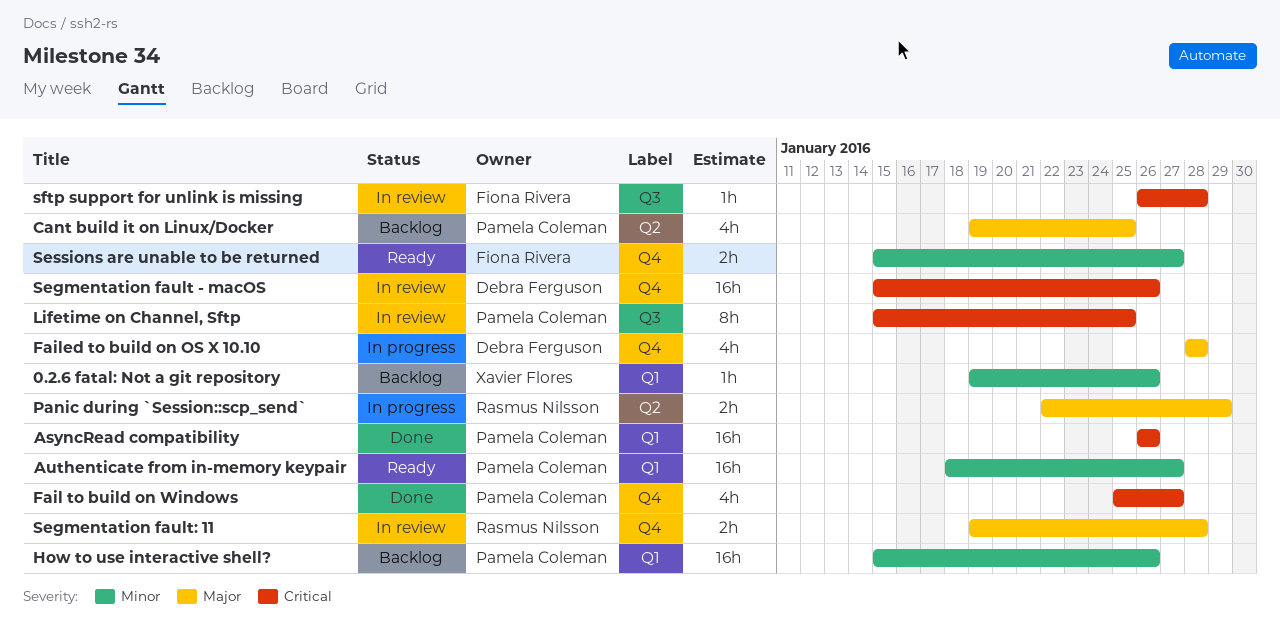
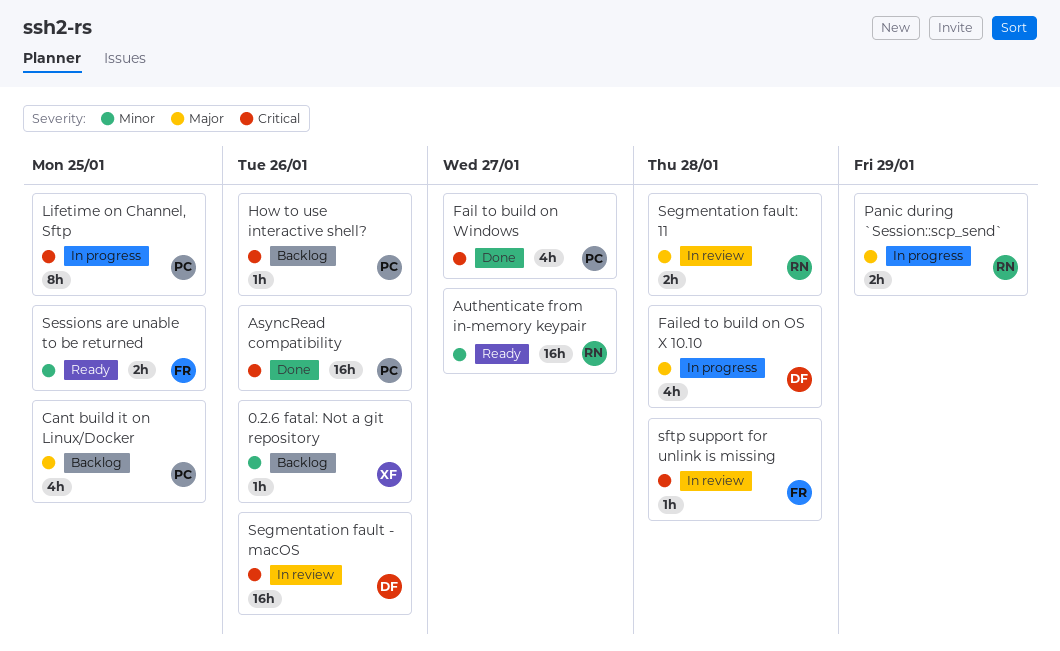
Authenticate from in-memory keypair, owner: Pamela Coleman -> Rasmus Nilsson
How to use interactive shell?, priority: Minor -> Critical
How to use interactive shell?, estimate: 16h -> 1h
Lifetime on Channel, Sftp, status: In review -> In progress
Sessions are unable to be returned, due: Jan 27 -> Jan 25

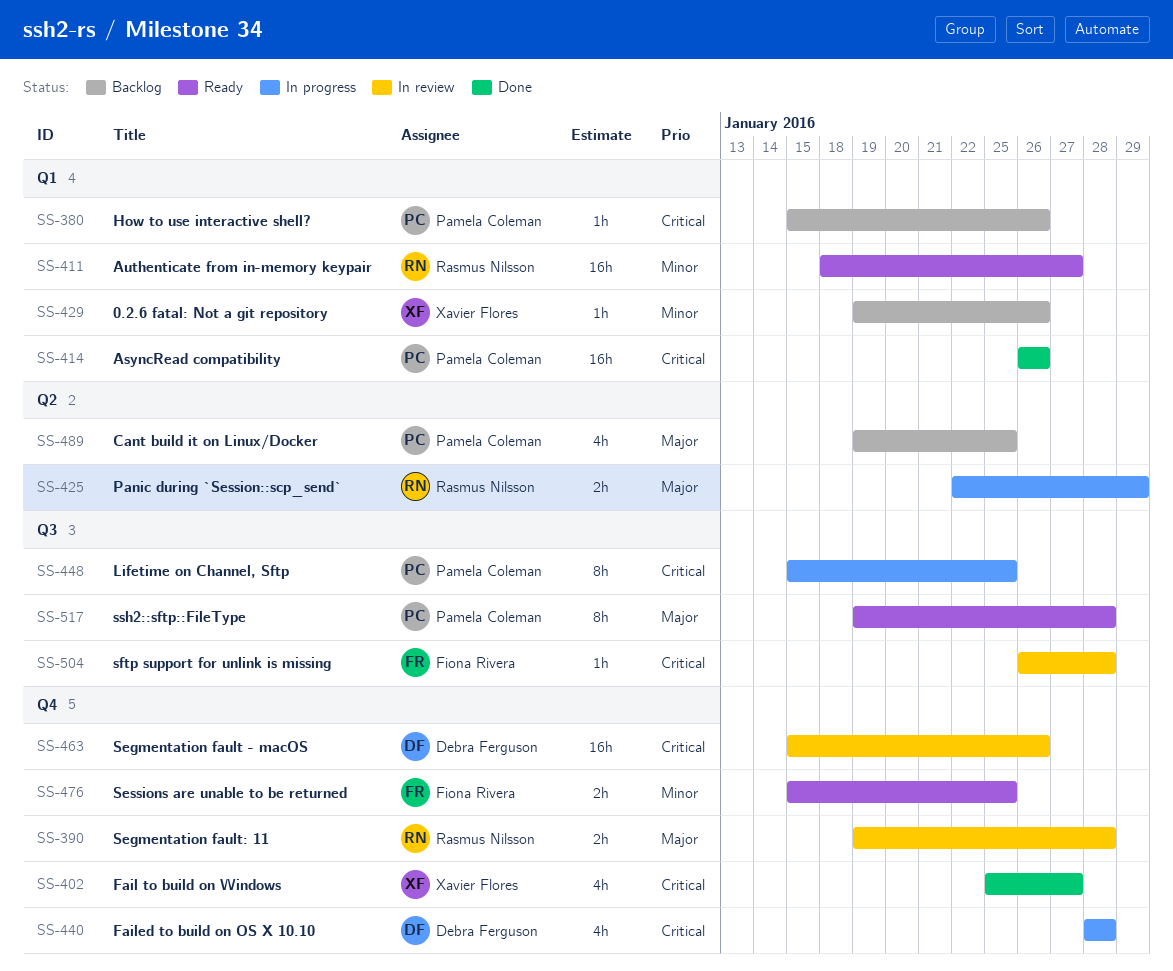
Fail to build on Windows, owner: Pamela Coleman -> Xavier Flores
Failed to build on OS X 10.10, priority: Major -> Critical
ssh2::sftp::FileType: none -> present

